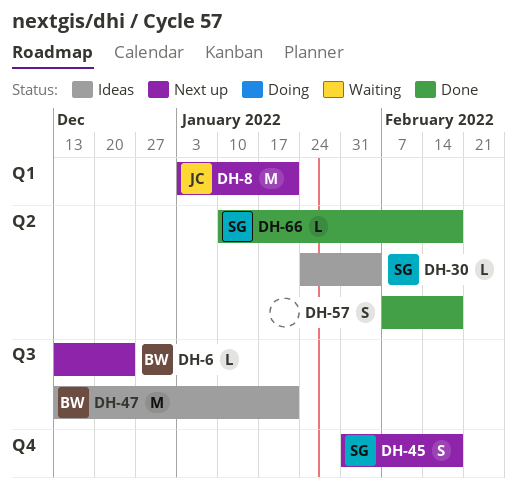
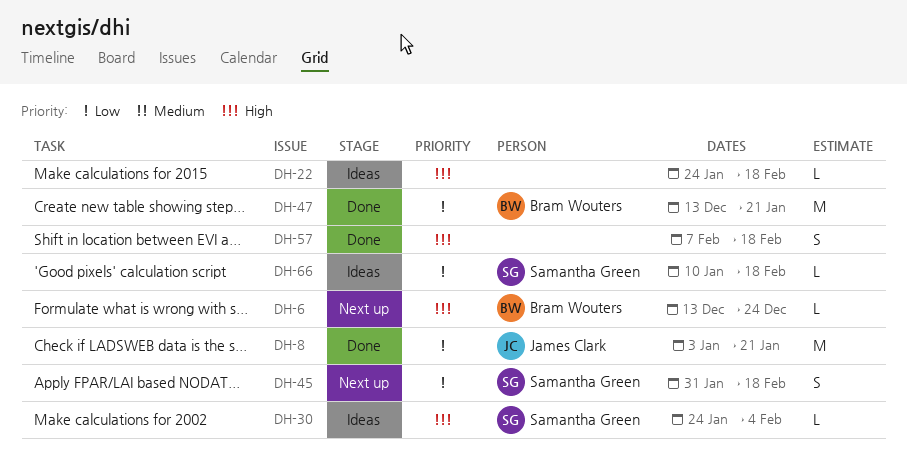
DH-8, status: Next up -> Done
DH-22: none -> present
DH-47, status: Ideas -> Done
DH-66, status: Done -> Ideas

